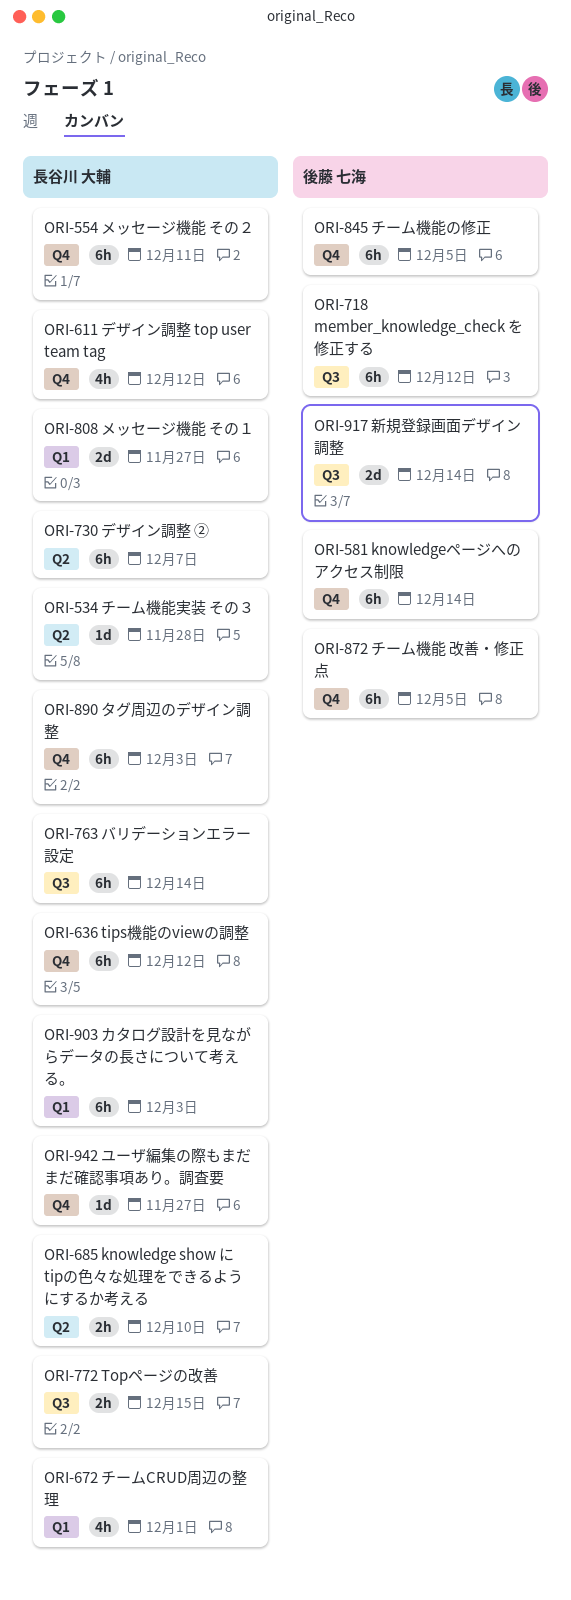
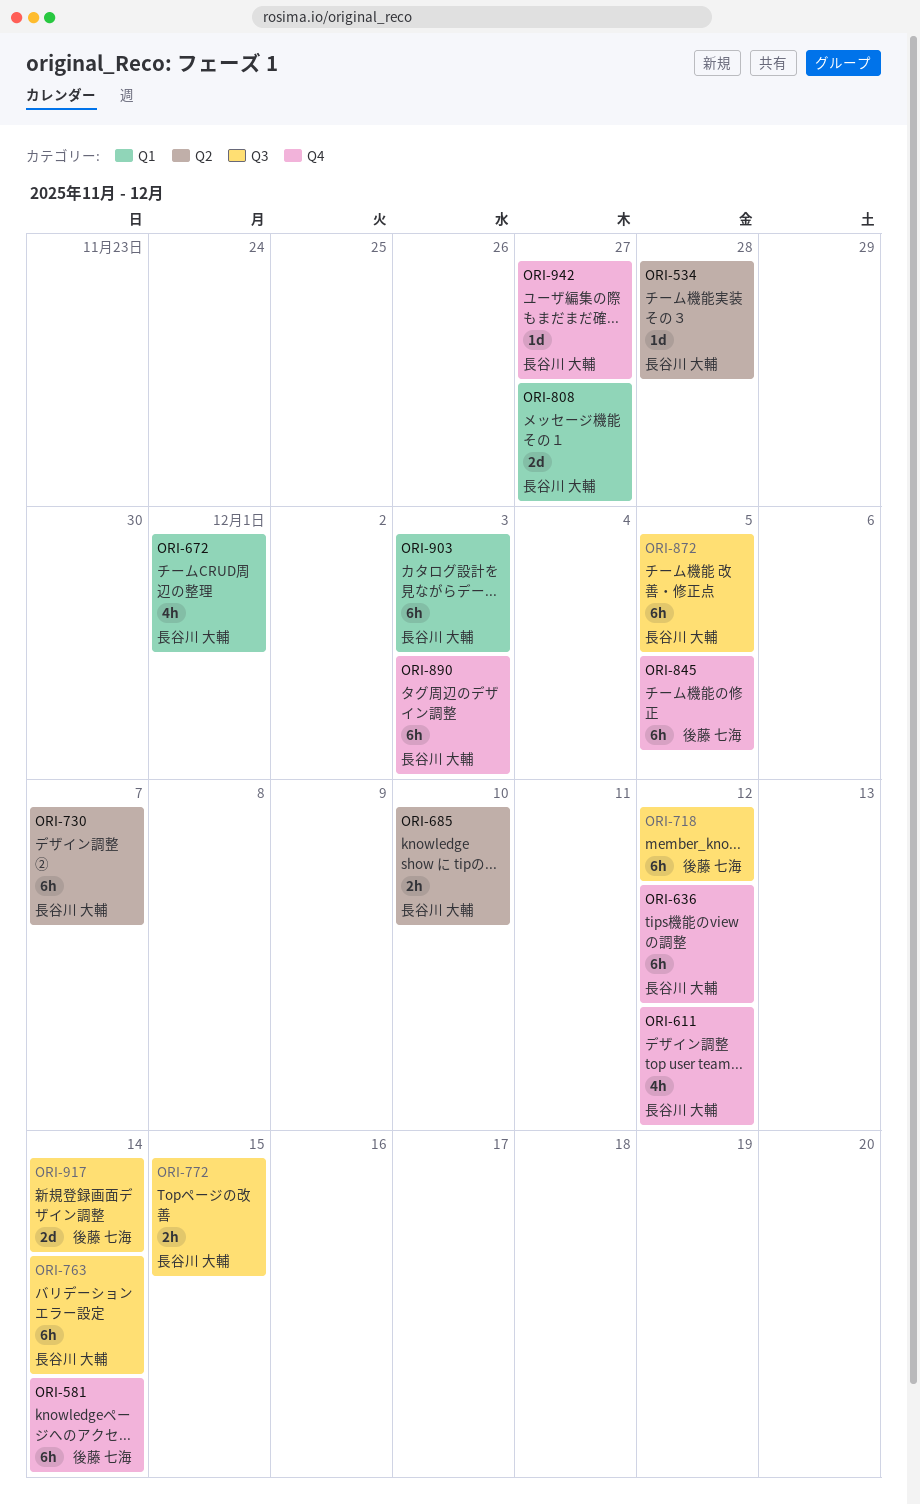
ORI-554: present -> none
ORI-872, owner: 後藤 七海 -> 長谷川 大輔
ORI-872, label: Q4 -> Q3

